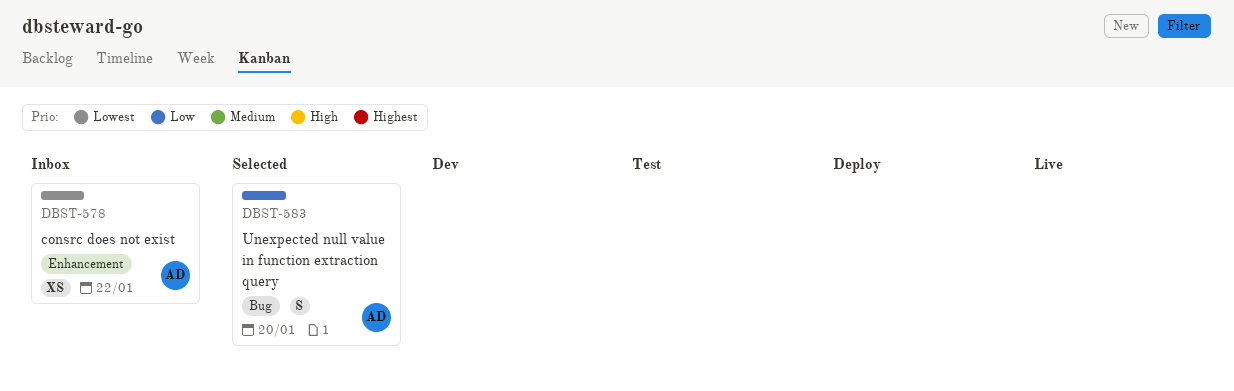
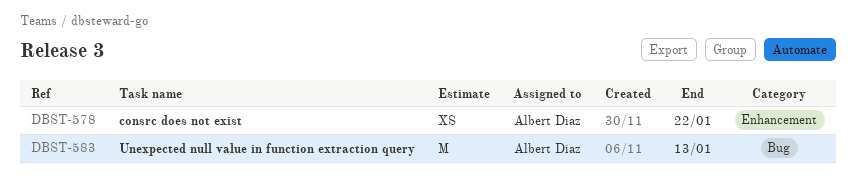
DBST-583, estimate: S -> M
DBST-583, due: Jan 20 -> Jan 13

